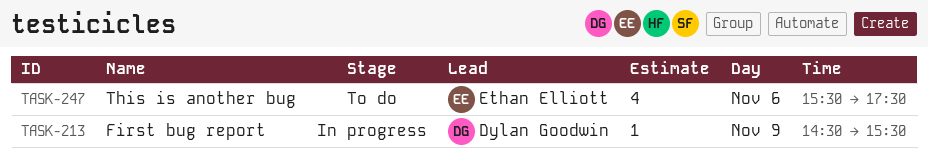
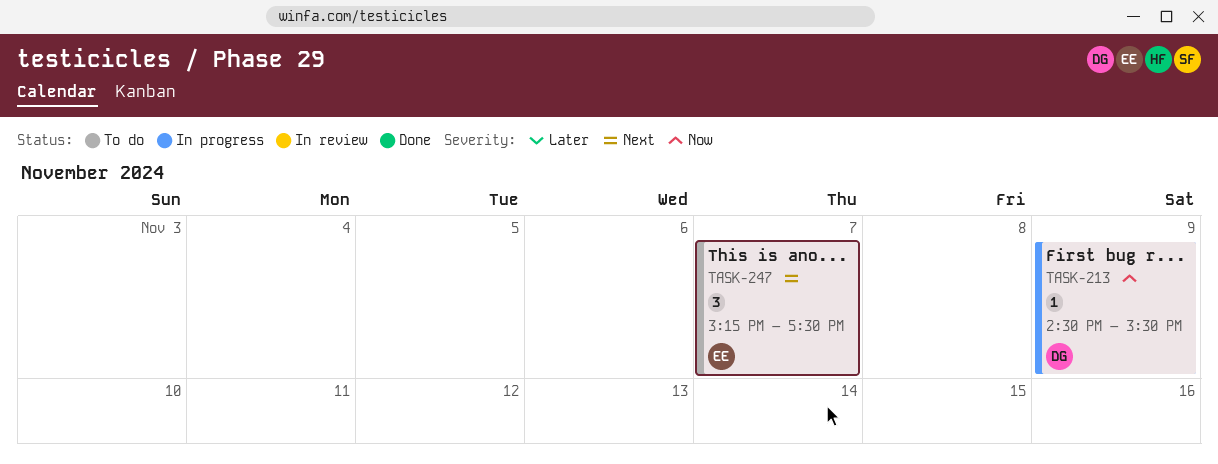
TASK-247, estimate: 4 -> 3
TASK-247, day: Nov 6 -> Nov 7
TASK-247, begins: 15:30 -> 15:15

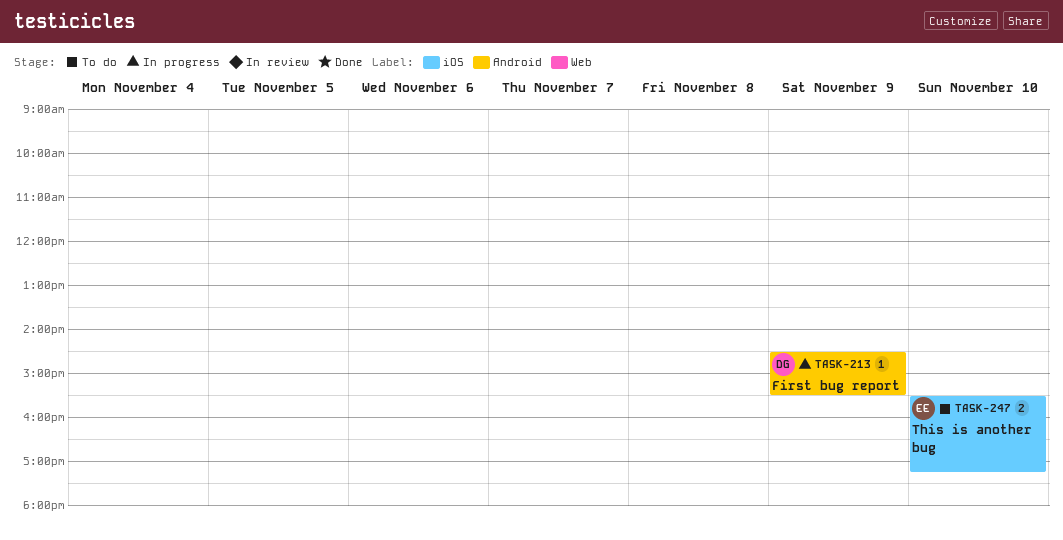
TASK-247, estimate: 3 -> 2
TASK-247, day: Nov 7 -> Nov 10
TASK-247, begins: 15:15 -> 15:30
TASK-247, ends: 17:30 -> 17:15

